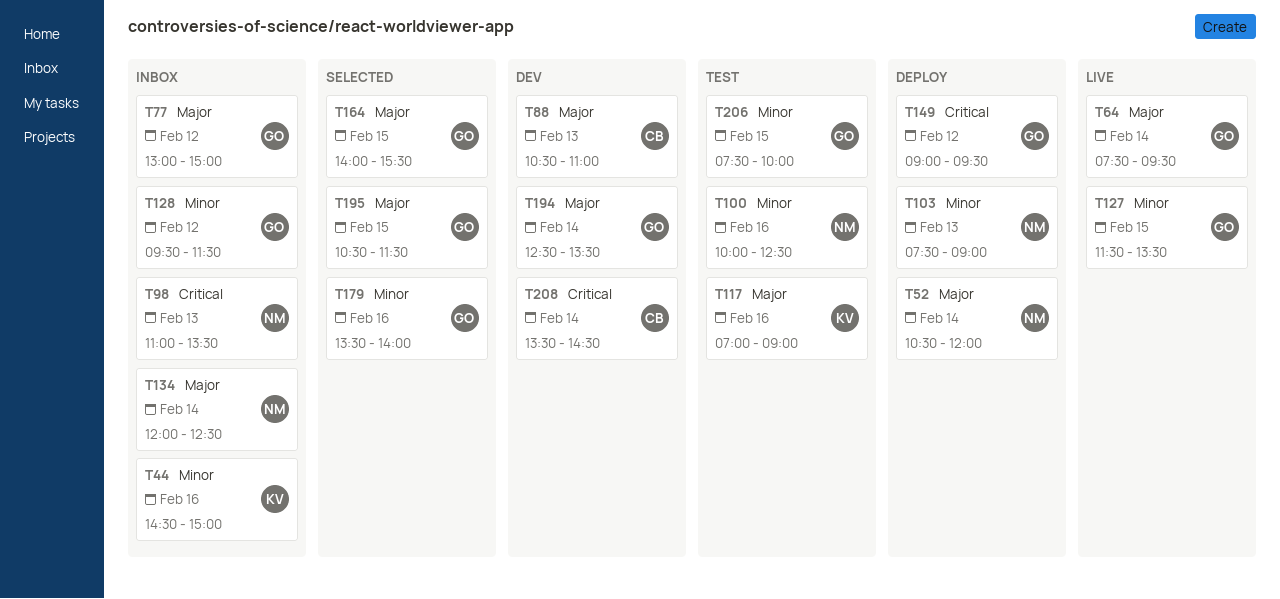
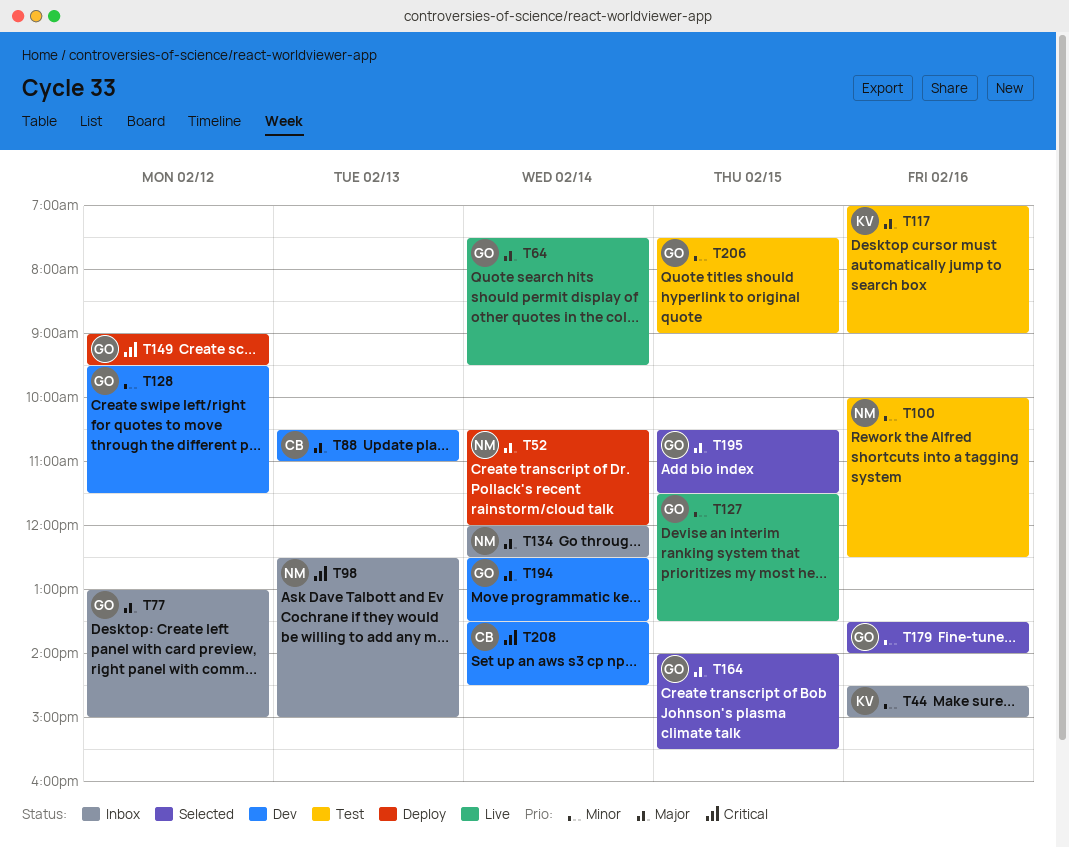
T98, begins: 11:00 -> 12:30
T98, ends: 13:30 -> 15:00
T103: present -> none
T128, status: Inbox -> Dev
T206, ends: 10:00 -> 09:00

